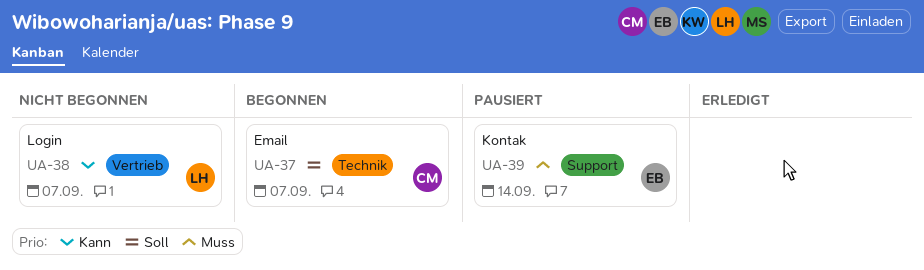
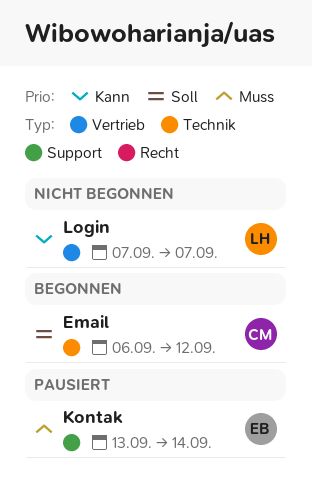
Email, due: Sep 7 -> Sep 12

